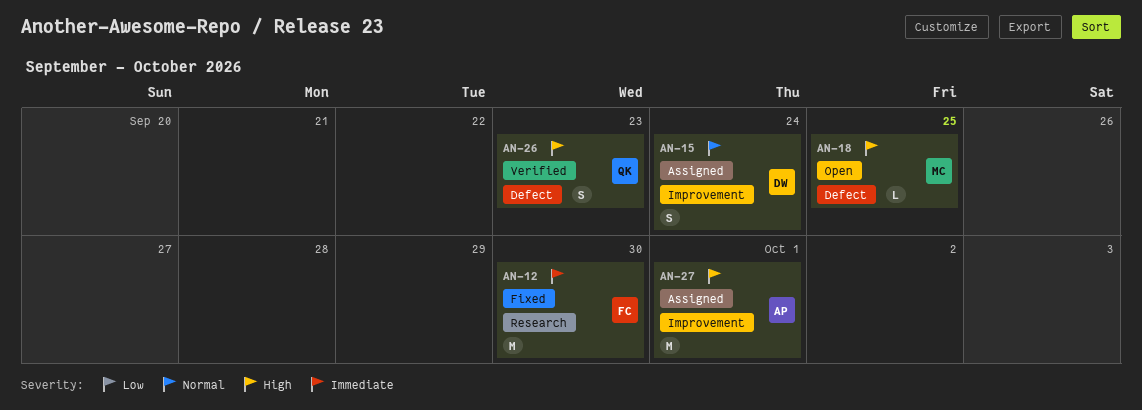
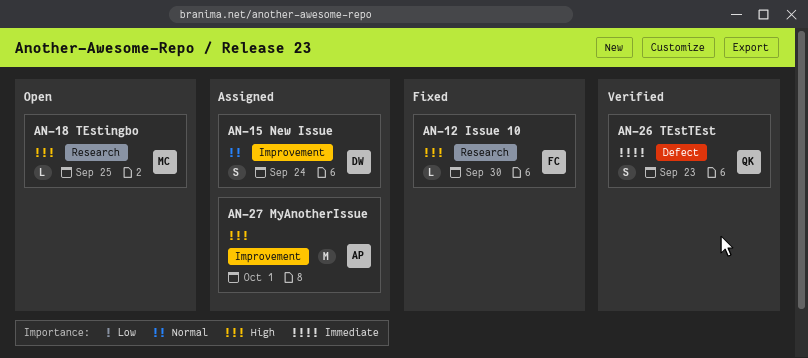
AN-12, priority: Immediate -> High
AN-12, estimate: M -> L
AN-18, label: Defect -> Research
AN-26, priority: High -> Immediate

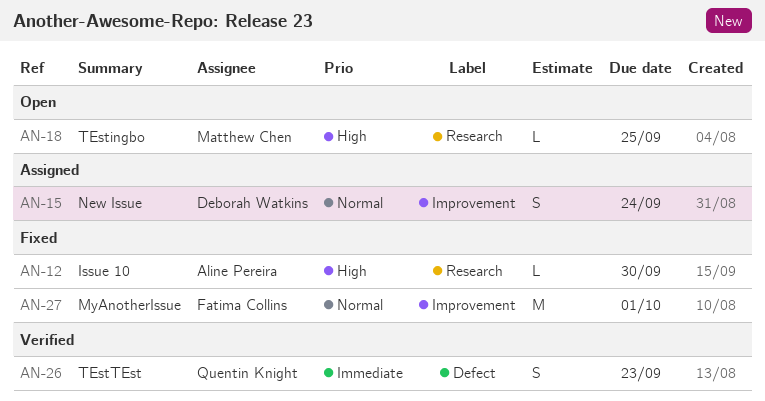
AN-12, owner: Fatima Collins -> Aline Pereira
AN-27, status: Assigned -> Fixed
AN-27, owner: Aline Pereira -> Fatima Collins
AN-27, priority: High -> Normal

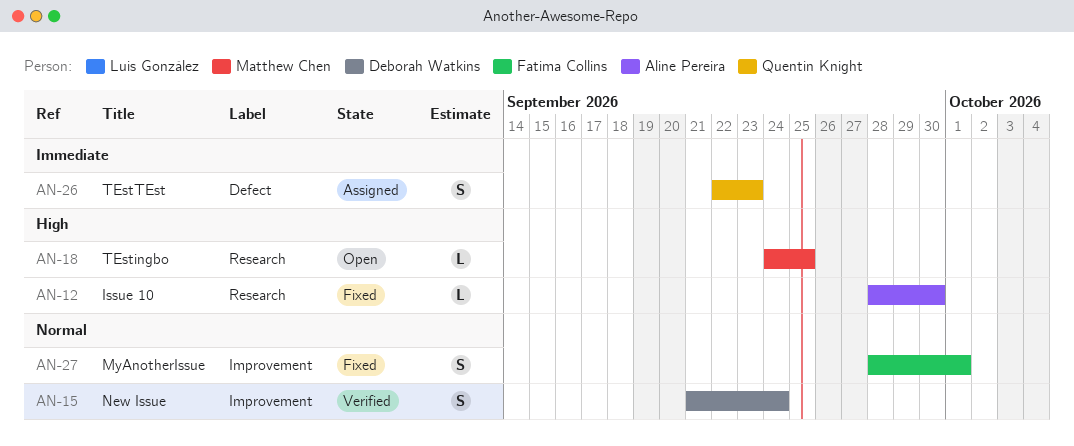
AN-15, status: Assigned -> Verified
AN-26, status: Verified -> Assigned
AN-27, estimate: M -> S

